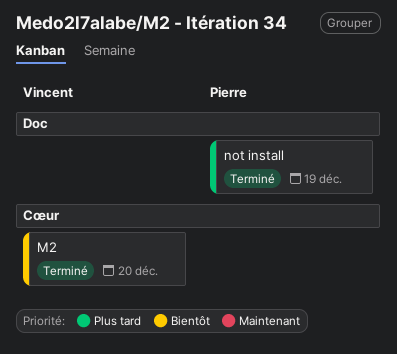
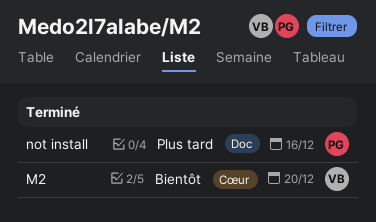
not install, due: Dec 19 -> Dec 16

